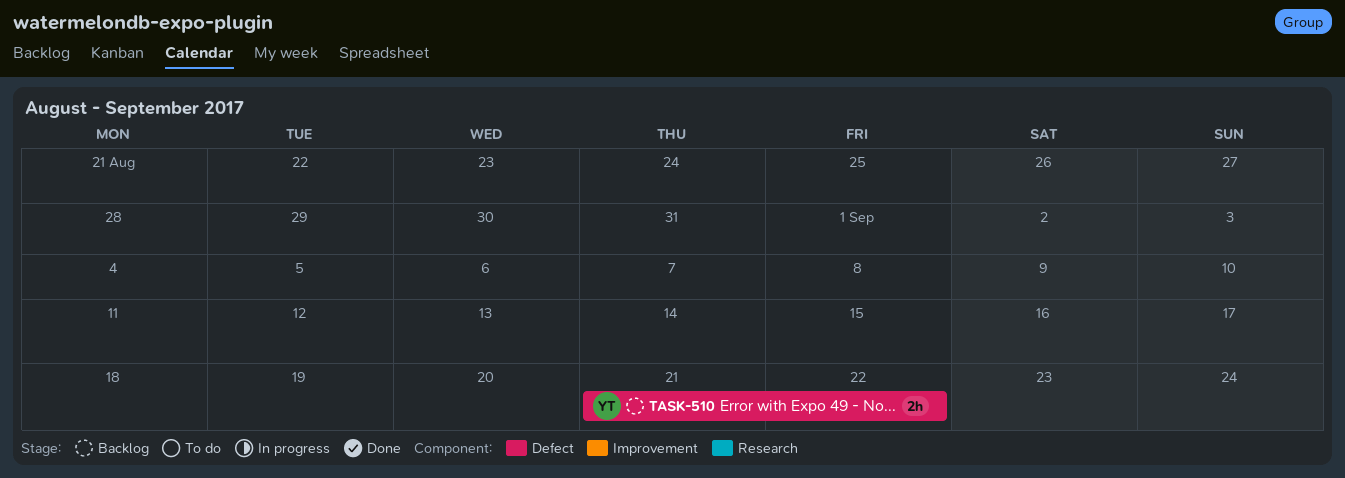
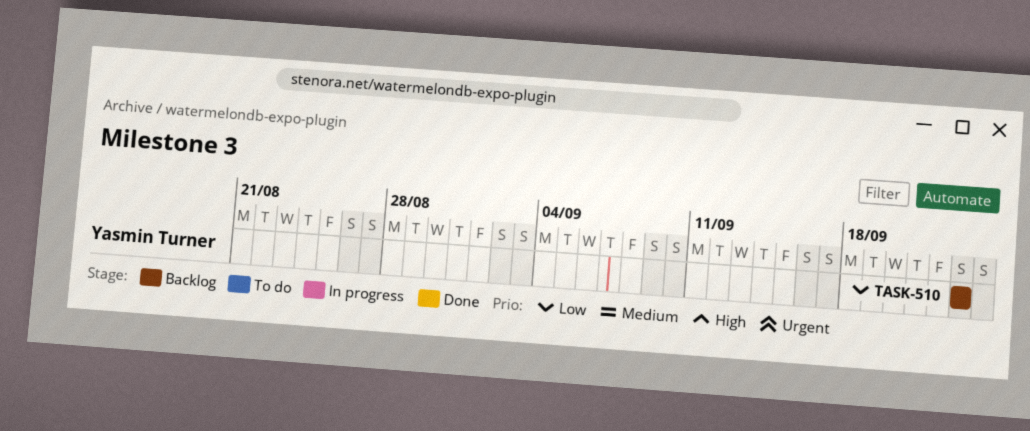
TASK-510, start: Sep 21 -> Sep 23
TASK-510, due: Sep 22 -> Sep 23

